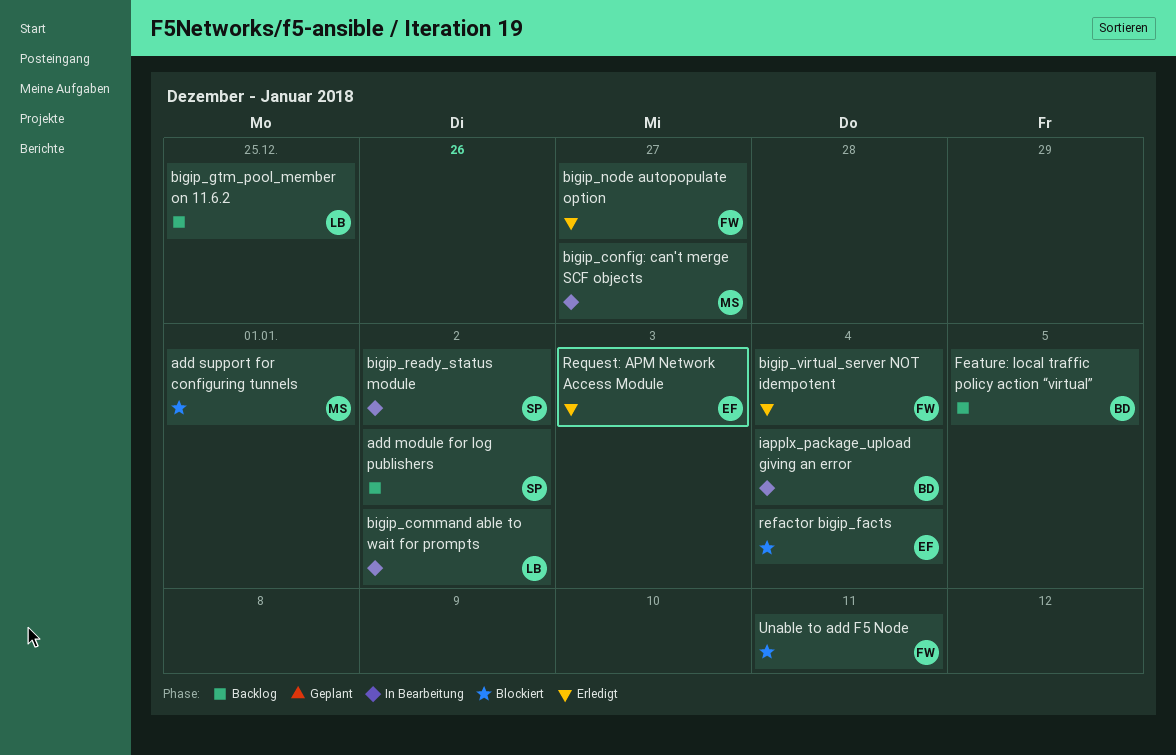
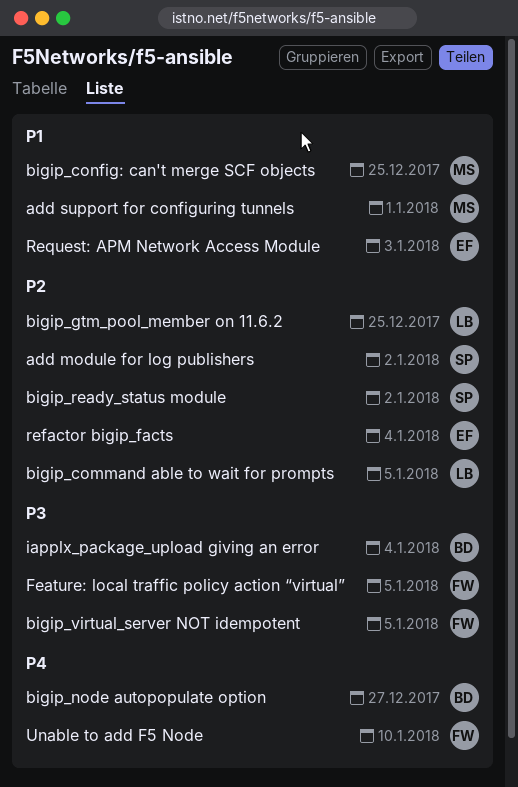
bigip_command able to wait for prompts, due: Jan 2 -> Jan 5
bigip_config: can't merge SCF objects, due: Dec 27 -> Dec 25
bigip_node autopopulate option, owner: FW -> BD
bigip_virtual_server NOT idempotent, due: Jan 4 -> Jan 5
Feature: local traffic policy action “virtual”, owner: BD -> FW
Unable to add F5 Node, due: Jan 11 -> Jan 10

